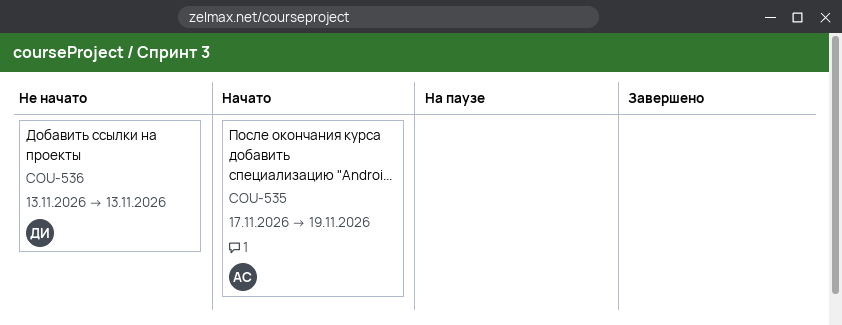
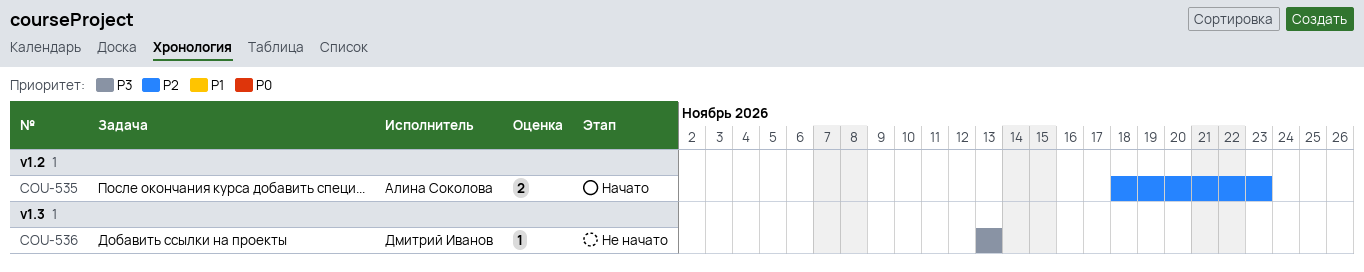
COU-535, start: Nov 17 -> Nov 18
COU-535, due: Nov 19 -> Nov 23

